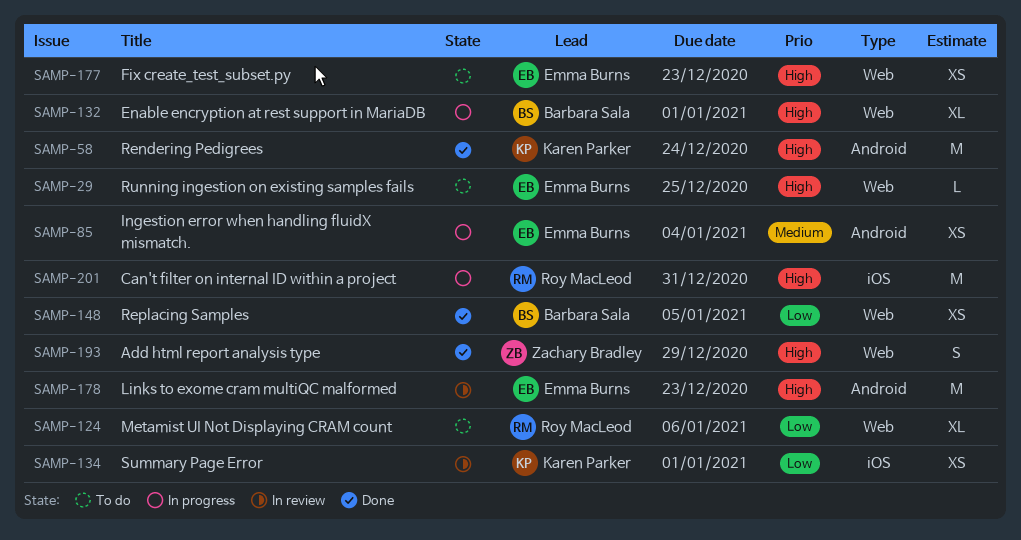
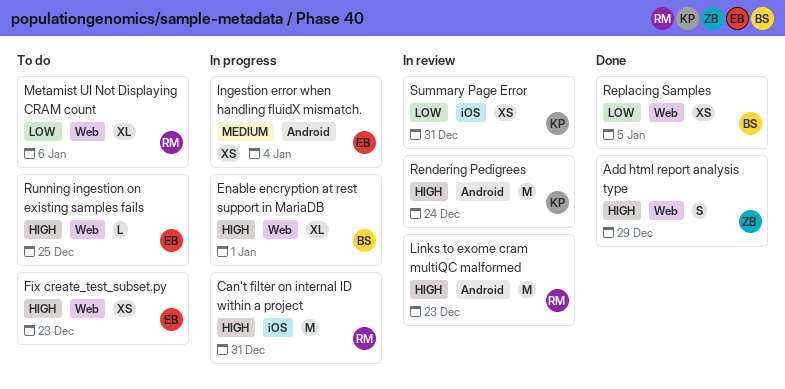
Links to exome cram multiQC malformed, owner: Emma Burns -> Roy MacLeod
Rendering Pedigrees, status: Done -> In review
Summary Page Error, due: Jan 1 -> Dec 31

